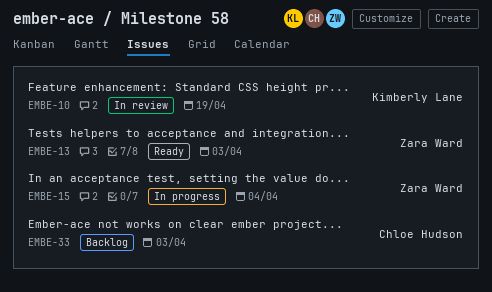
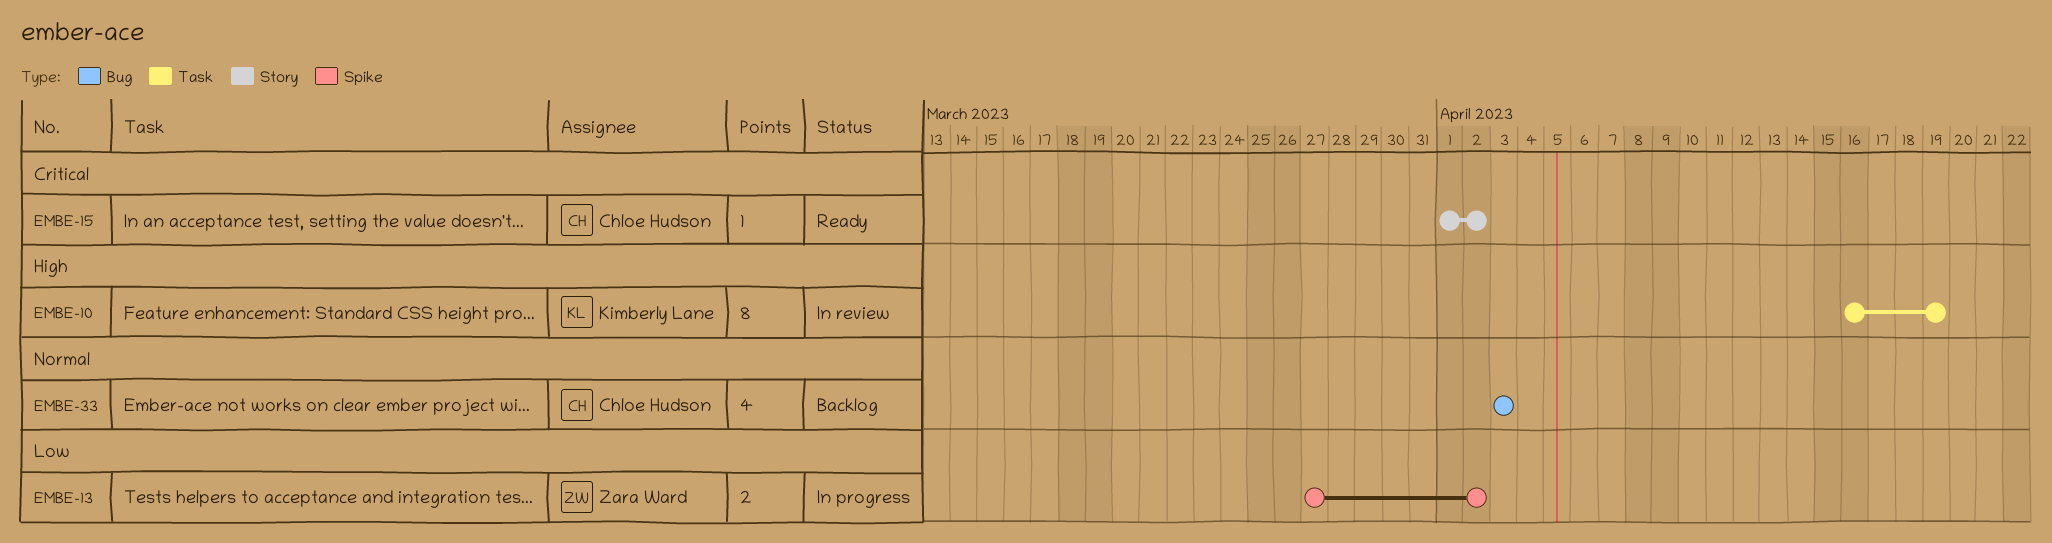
EMBE-13, status: Ready -> In progress
EMBE-13, due: Apr 3 -> Apr 2
EMBE-15, status: In progress -> Ready
EMBE-15, owner: Zara Ward -> Chloe Hudson
EMBE-15, due: Apr 4 -> Apr 2

